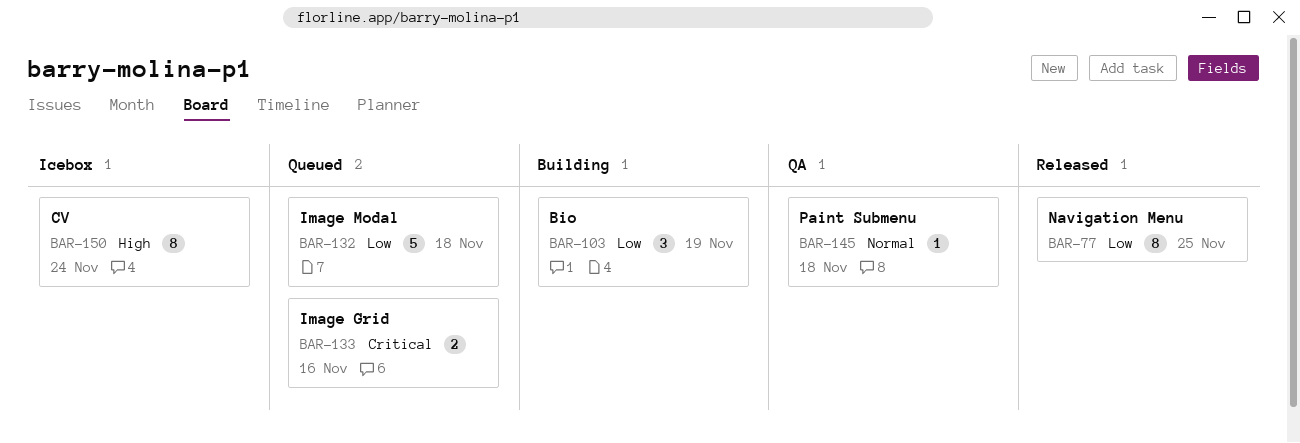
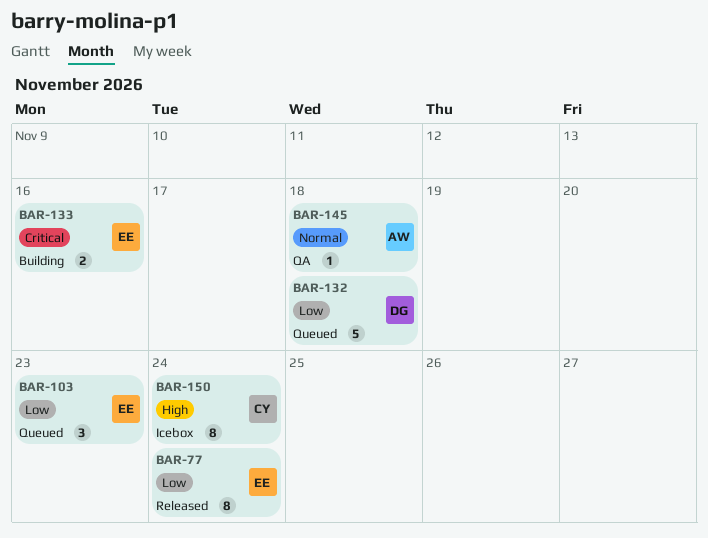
BAR-77, due: Nov 25 -> Nov 24
BAR-103, status: Building -> Queued
BAR-103, due: Nov 19 -> Nov 23
BAR-133, status: Queued -> Building

